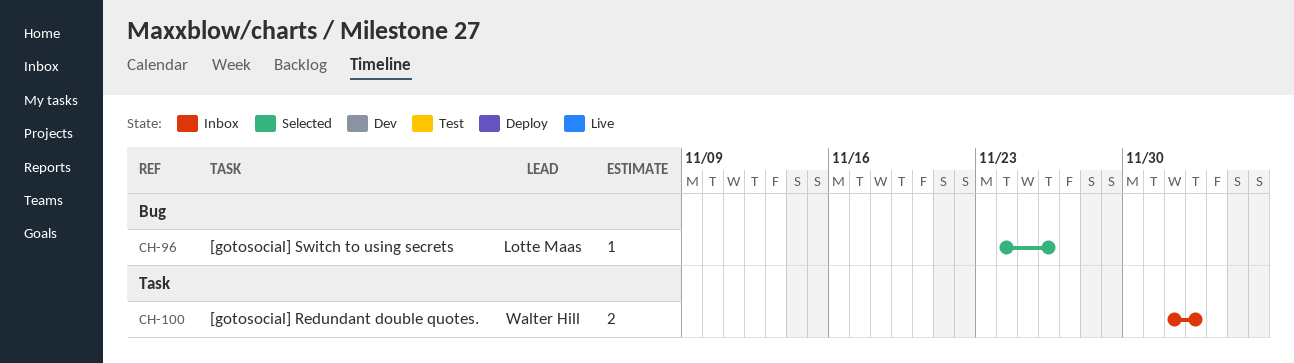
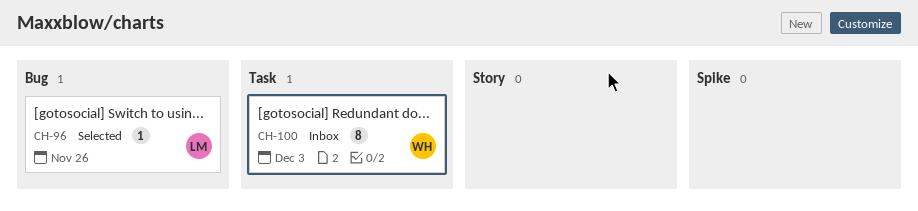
CH-100, estimate: 2 -> 8

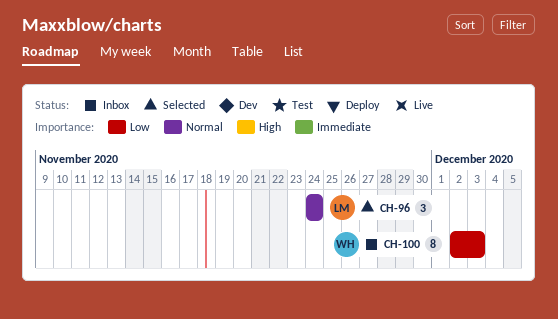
CH-96, estimate: 1 -> 3
CH-96, due: Nov 26 -> Nov 24

